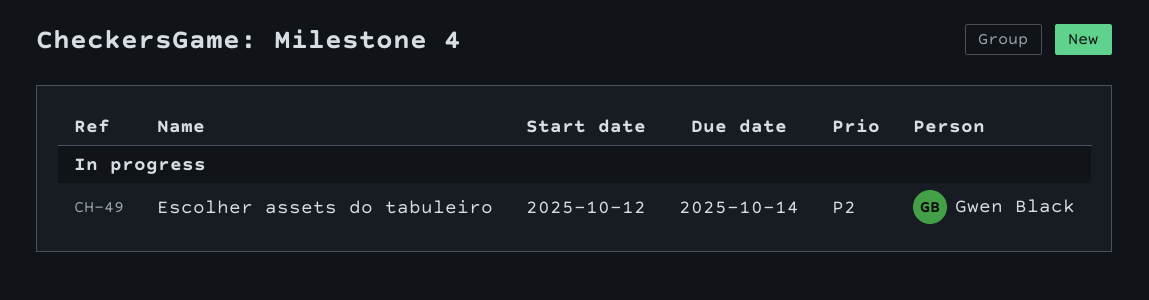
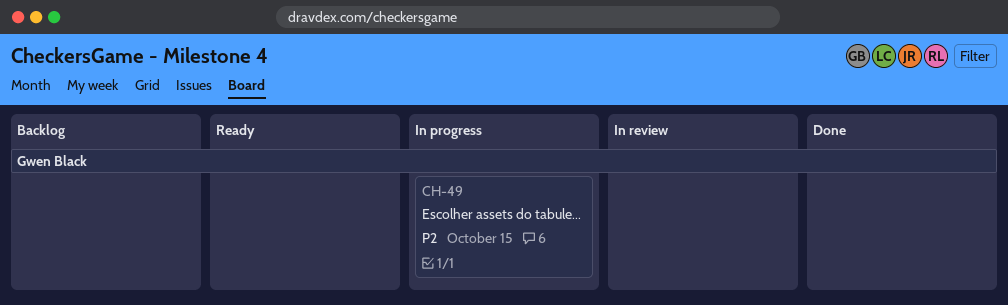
CH-49, due: Oct 14 -> Oct 15

